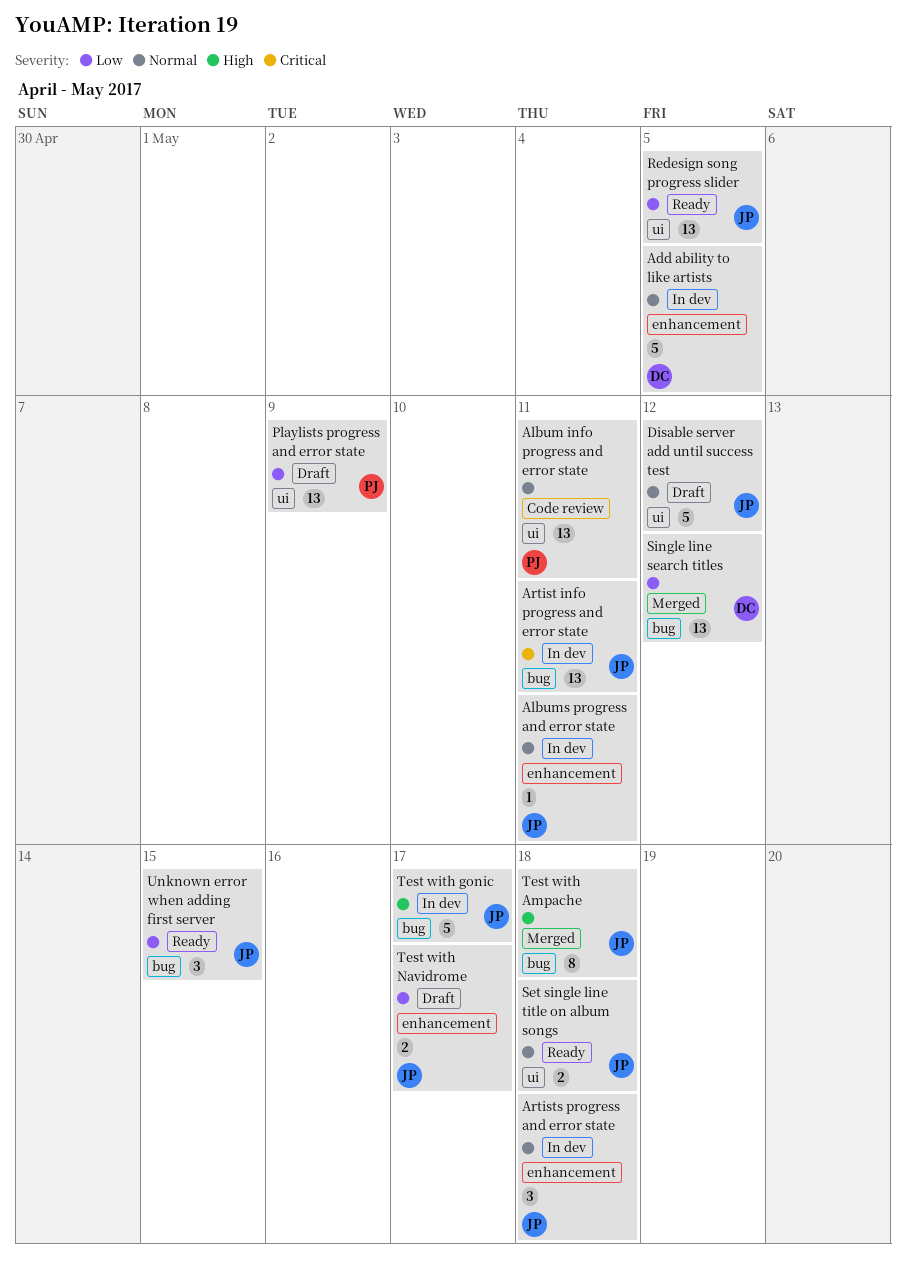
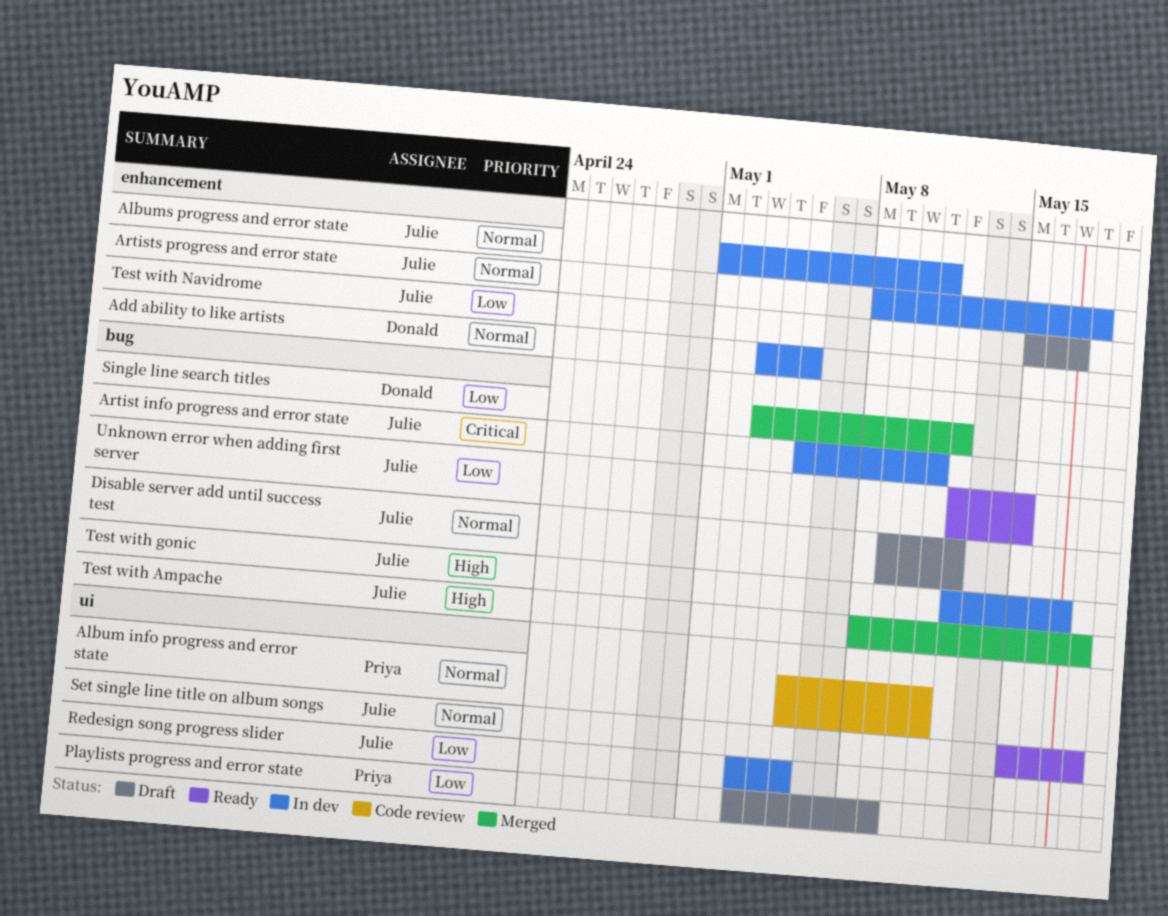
Disable server add until success test, label: ui -> bug
Redesign song progress slider, status: Ready -> In dev

